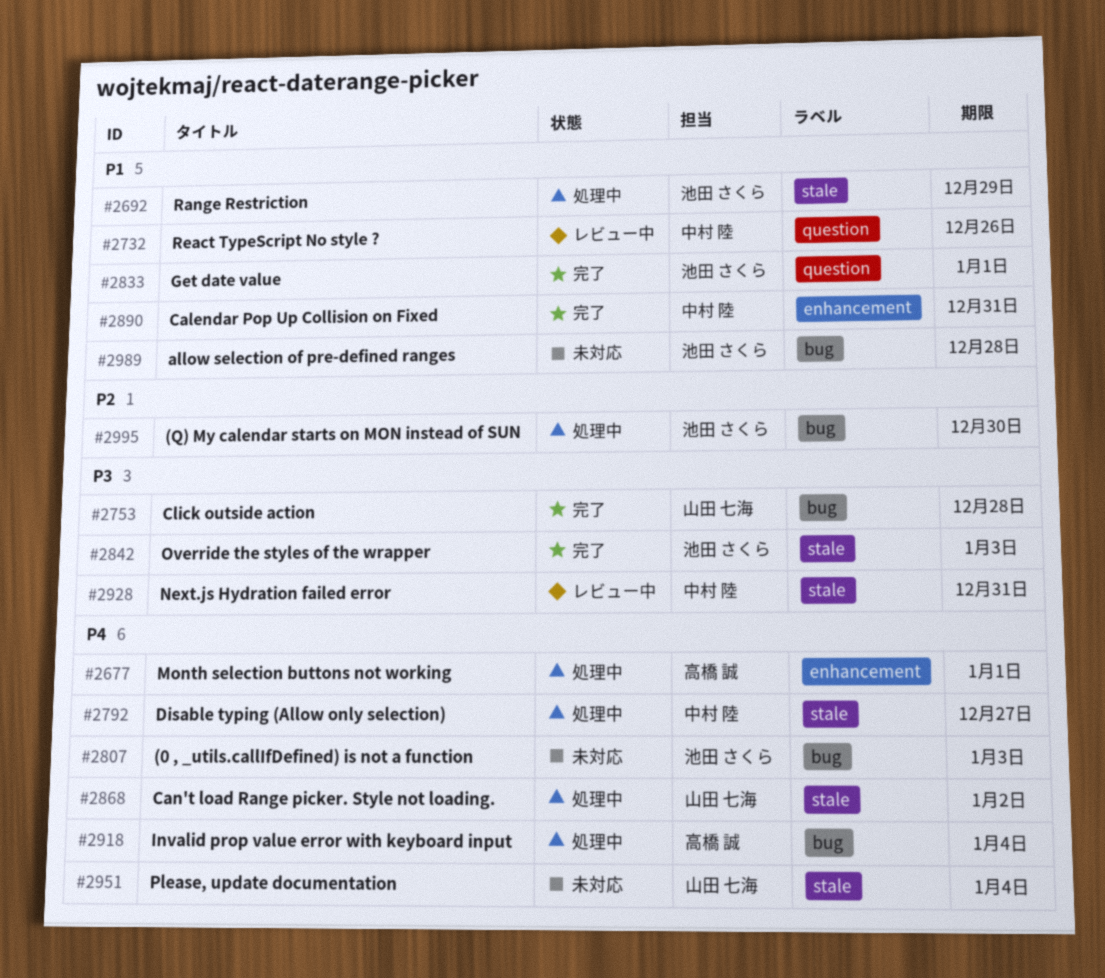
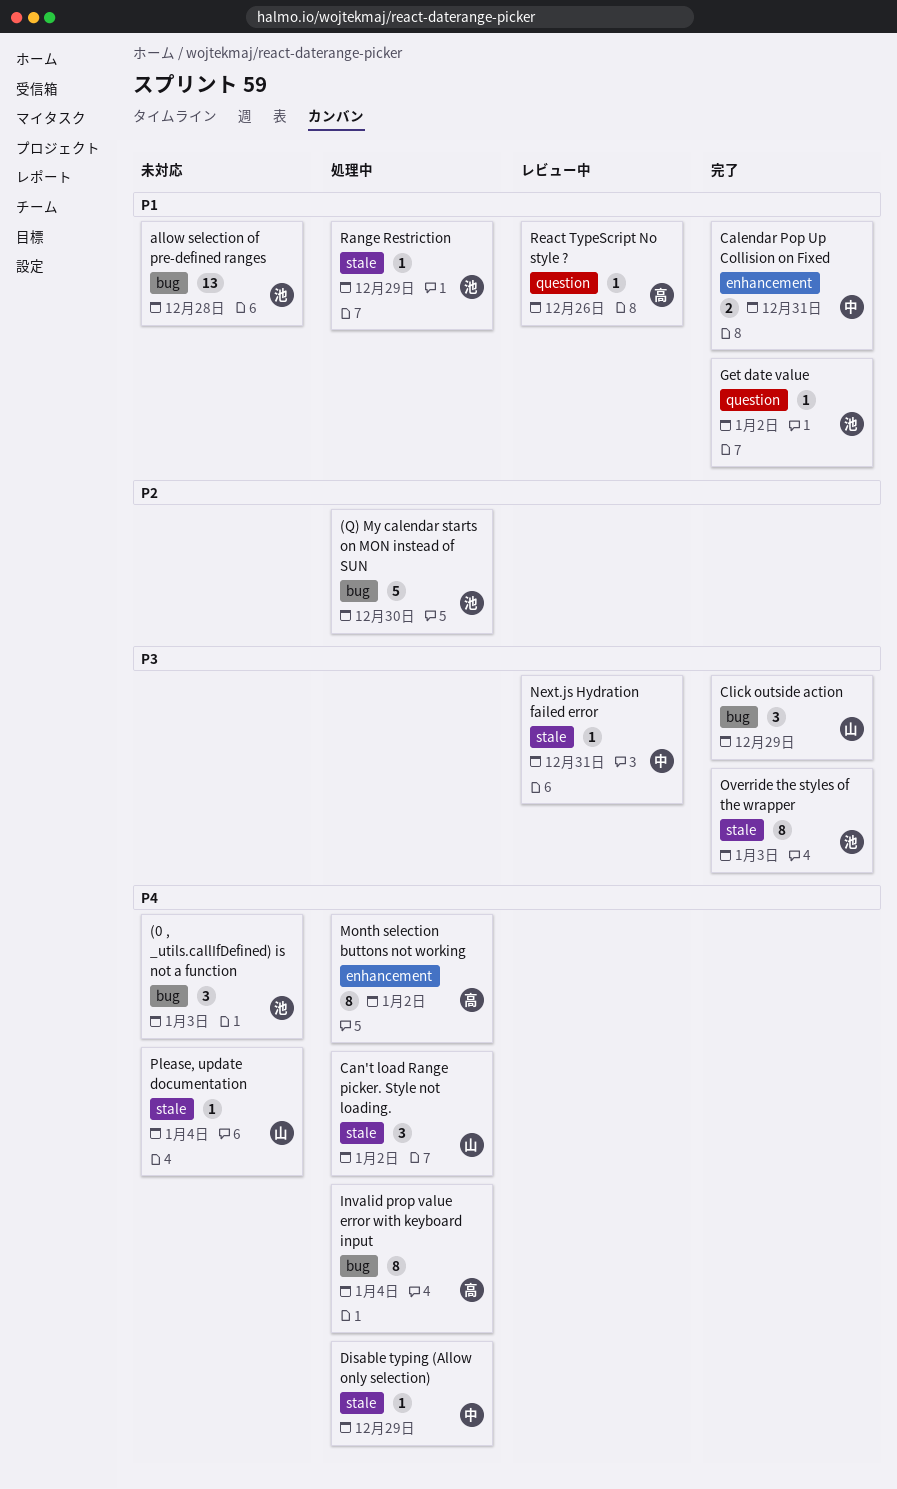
Click outside action, due: Dec 28 -> Dec 29
Disable typing (Allow only selection), due: Dec 27 -> Dec 29
Get date value, due: Jan 1 -> Jan 2
Month selection buttons not working, due: Jan 1 -> Jan 2
React TypeScript No style ?, owner: 中村 陸 -> 高橋 誠

